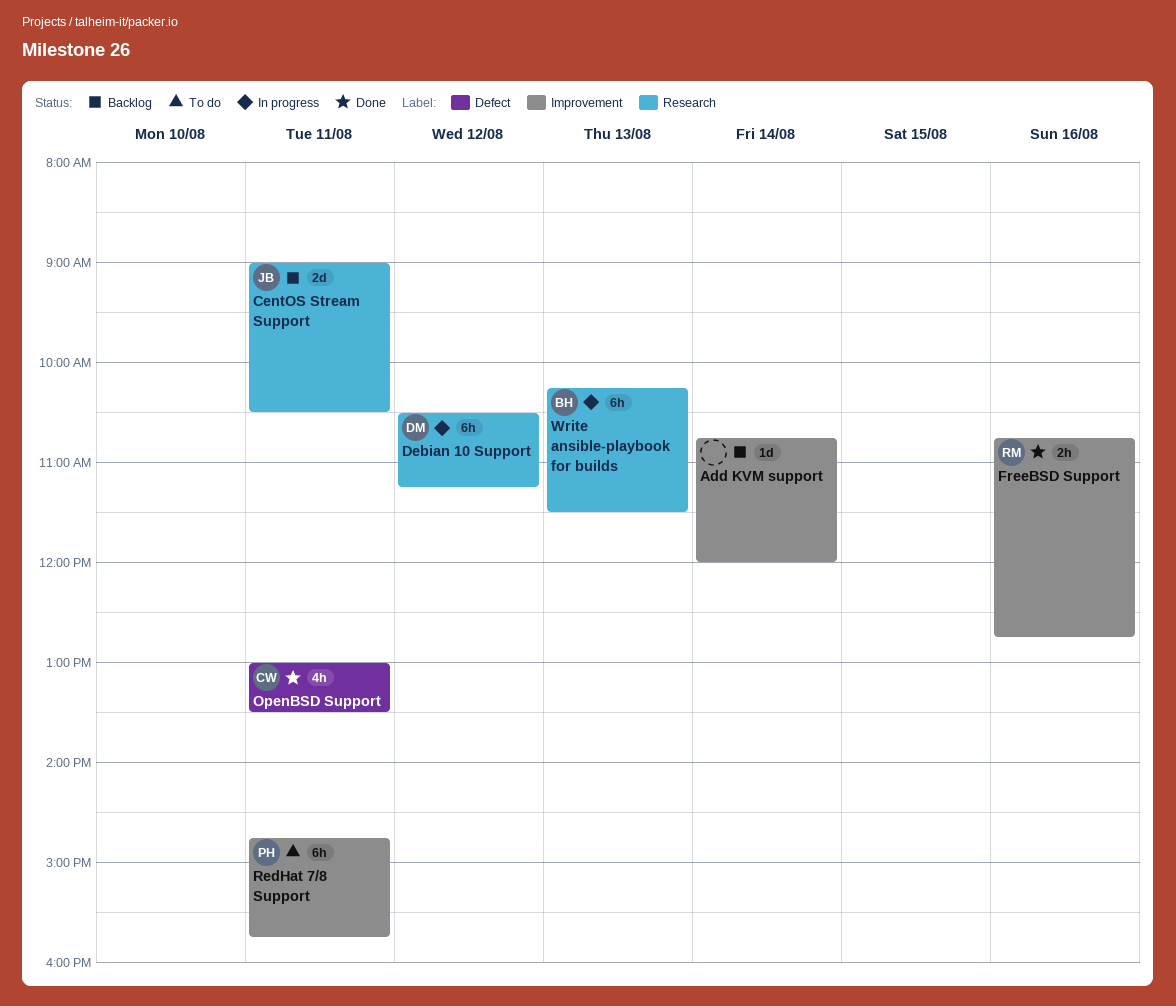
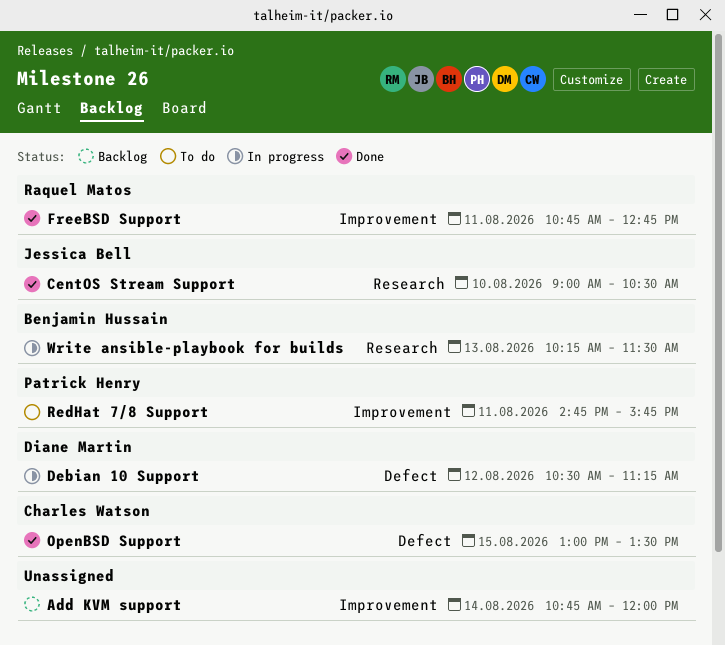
CentOS Stream Support, status: Backlog -> Done
CentOS Stream Support, day: Aug 11 -> Aug 10
Debian 10 Support, label: Research -> Defect
FreeBSD Support, day: Aug 16 -> Aug 11
OpenBSD Support, day: Aug 11 -> Aug 15

